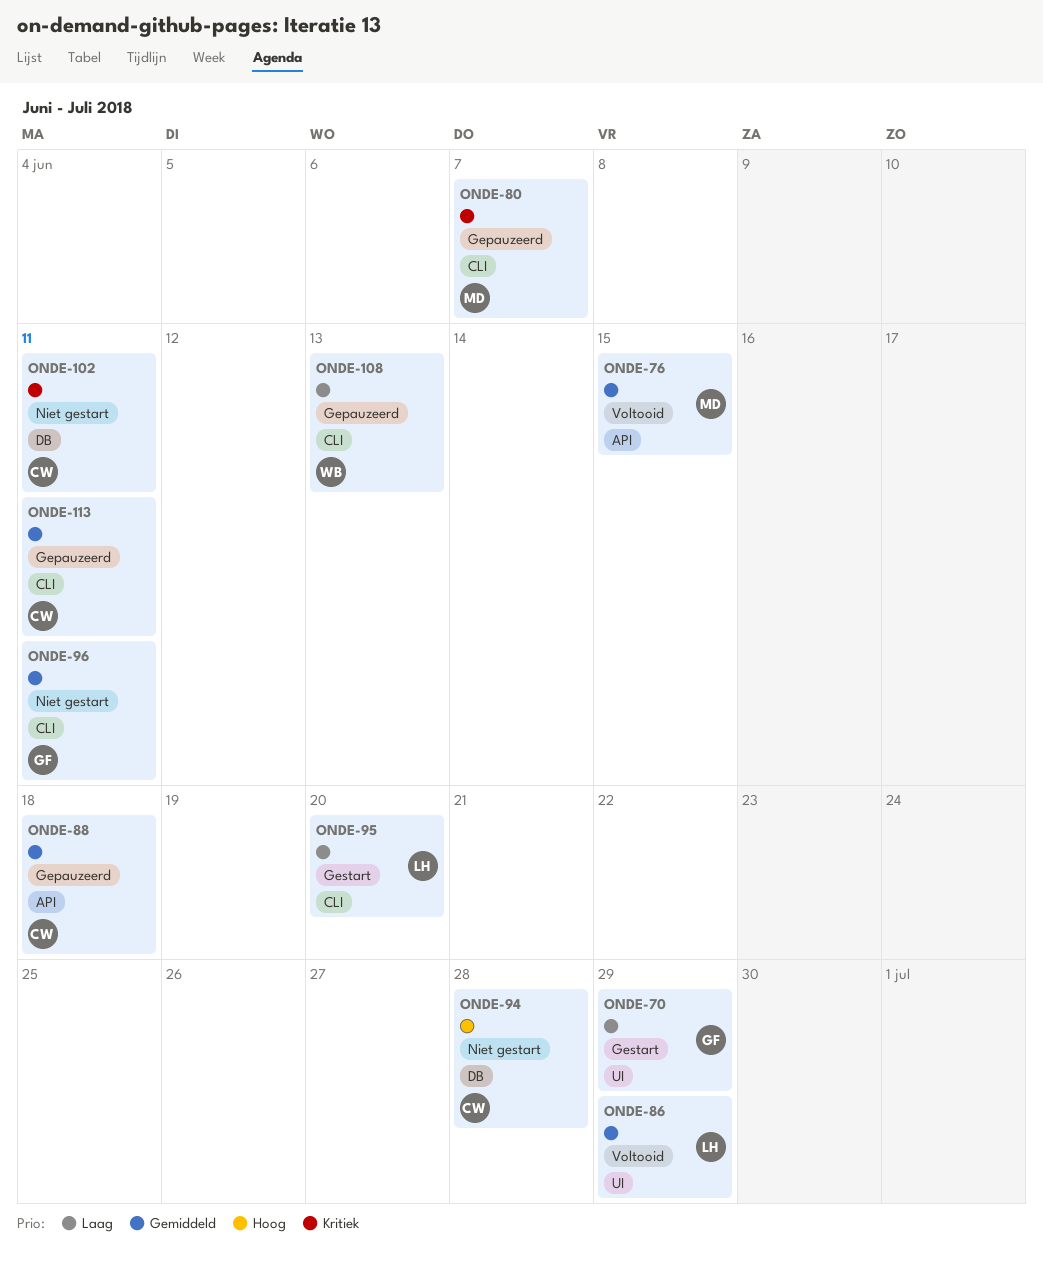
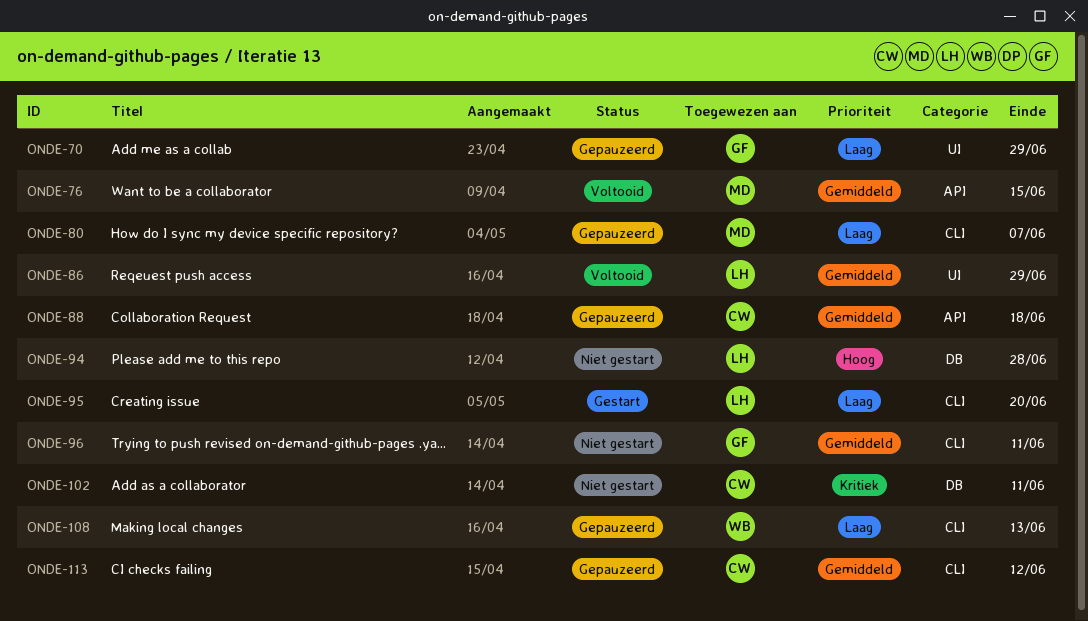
ONDE-70, status: Gestart -> Gepauzeerd
ONDE-80, priority: Kritiek -> Laag
ONDE-94, owner: CW -> LH
ONDE-113, due: Jun 11 -> Jun 12

